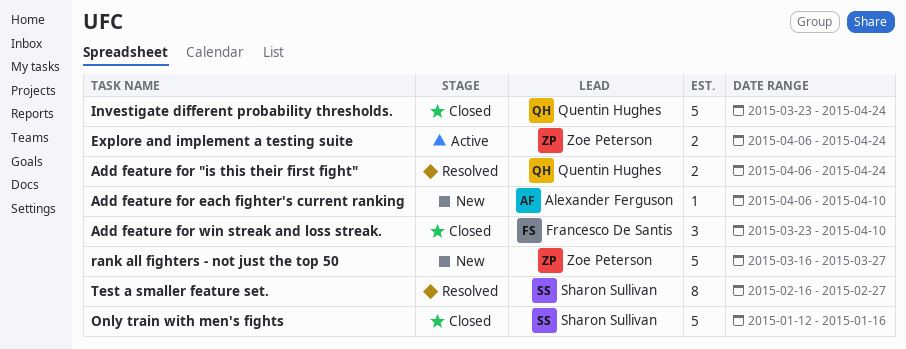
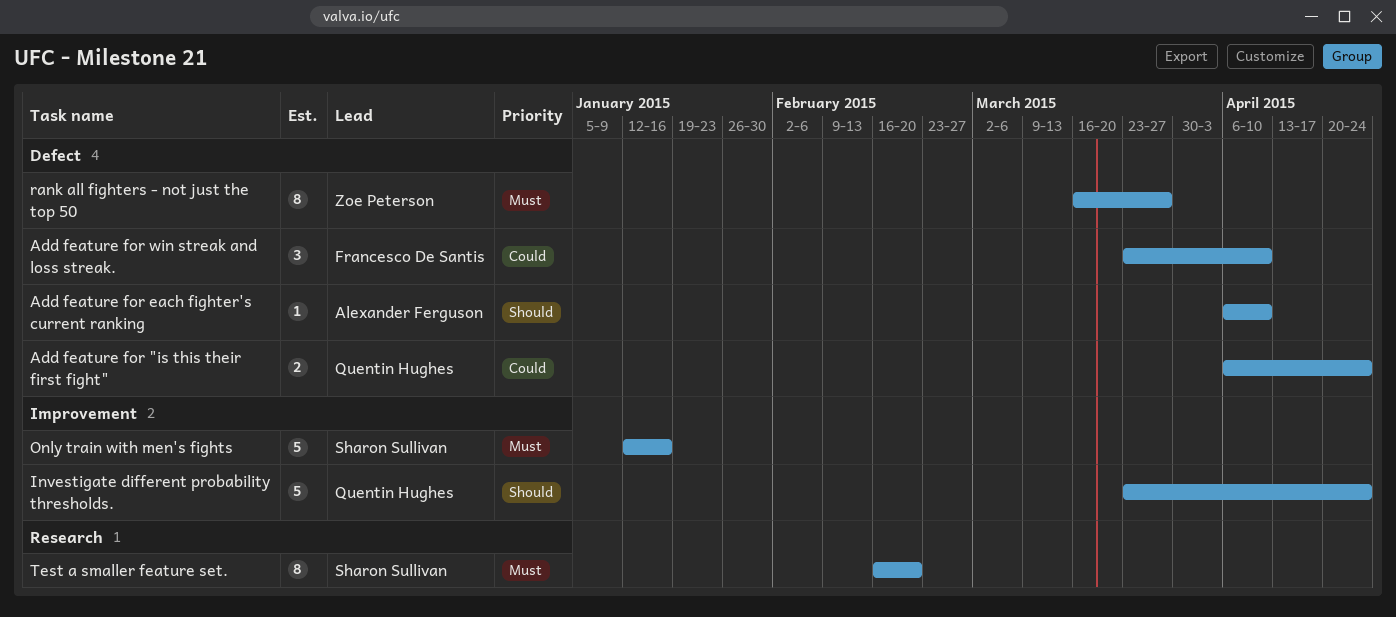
Explore and implement a testing suite: present -> none
rank all fighters - not just the top 50, estimate: 5 -> 8
Test a smaller feature set., due: Feb 27 -> Feb 20

